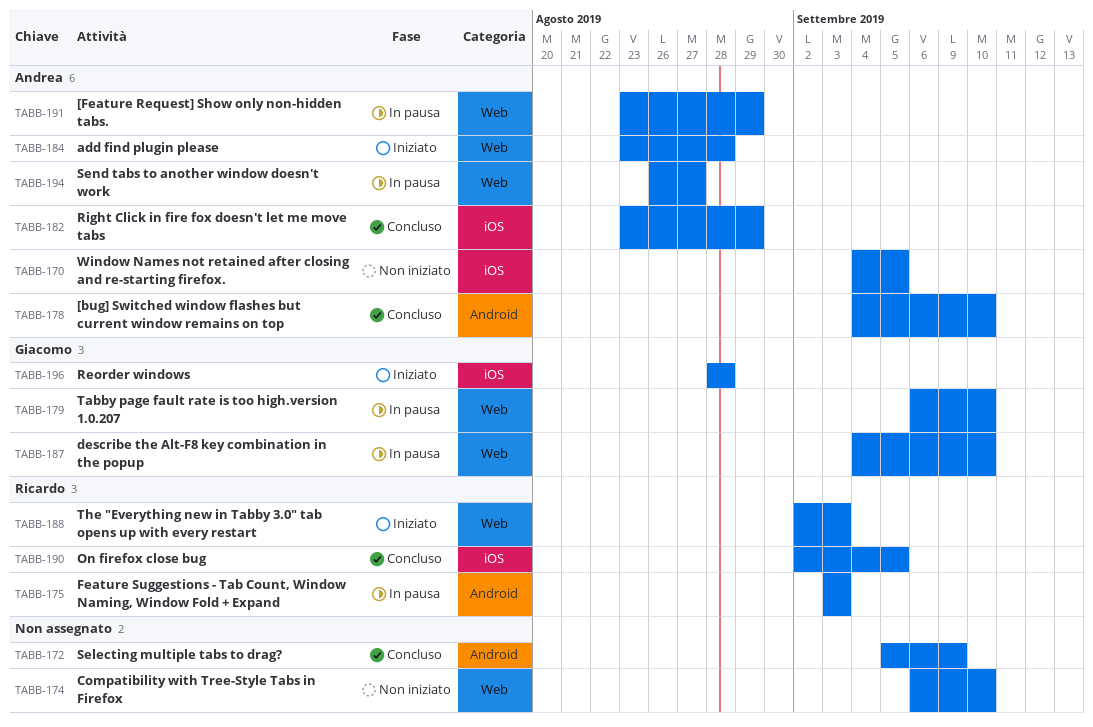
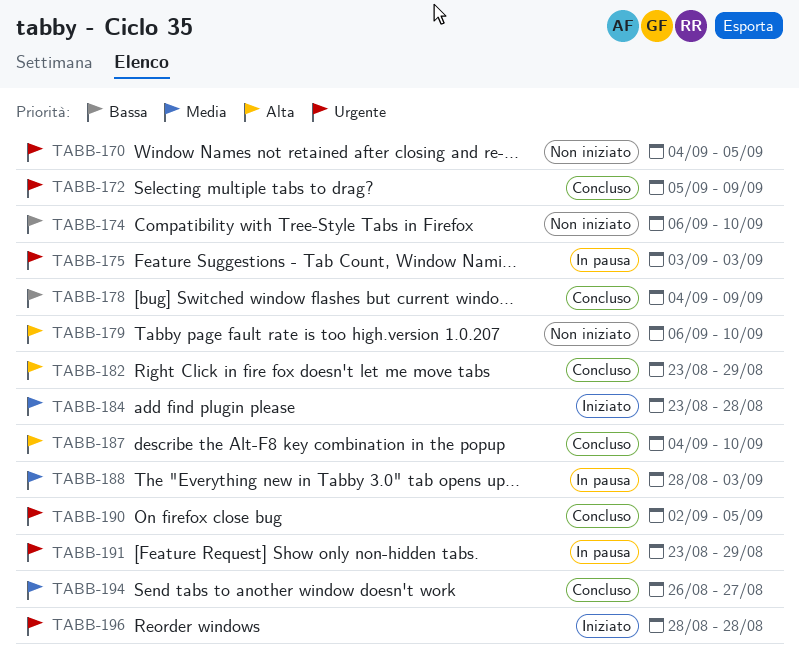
TABB-178, due: Sep 10 -> Sep 9
TABB-179, status: In pausa -> Non iniziato
TABB-187, status: In pausa -> Concluso
TABB-188, status: Iniziato -> In pausa
TABB-188, start: Sep 2 -> Aug 28
TABB-194, status: In pausa -> Concluso

